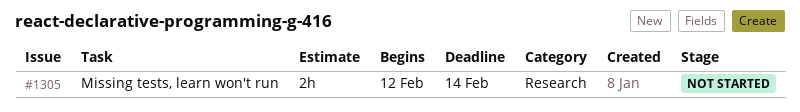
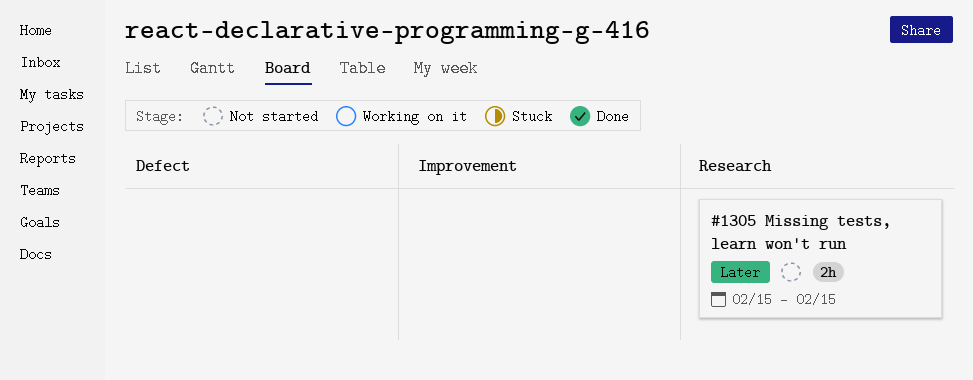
#1305, start: Feb 12 -> Feb 15
#1305, due: Feb 14 -> Feb 15

